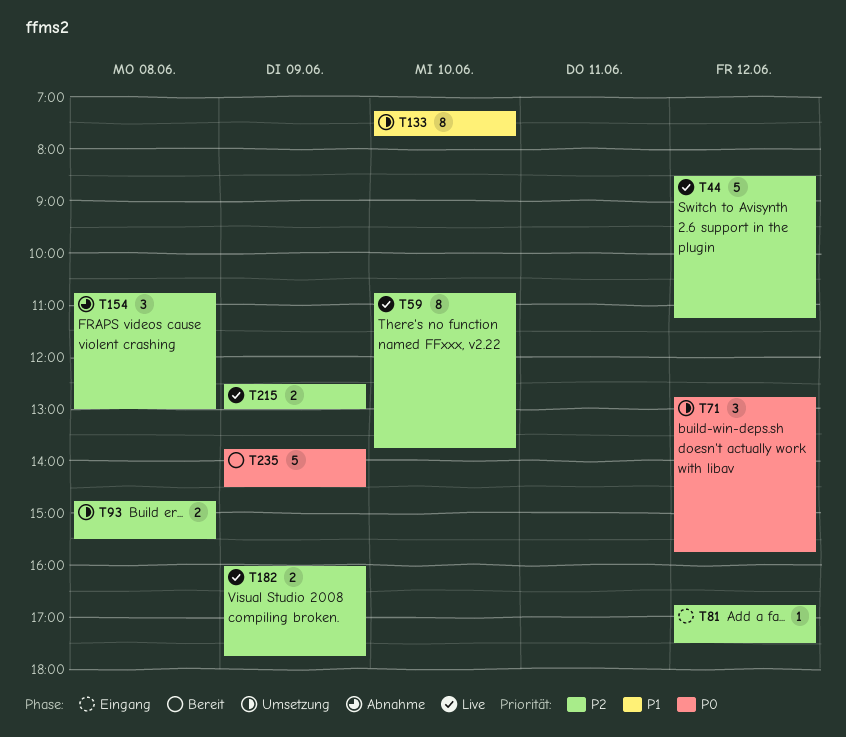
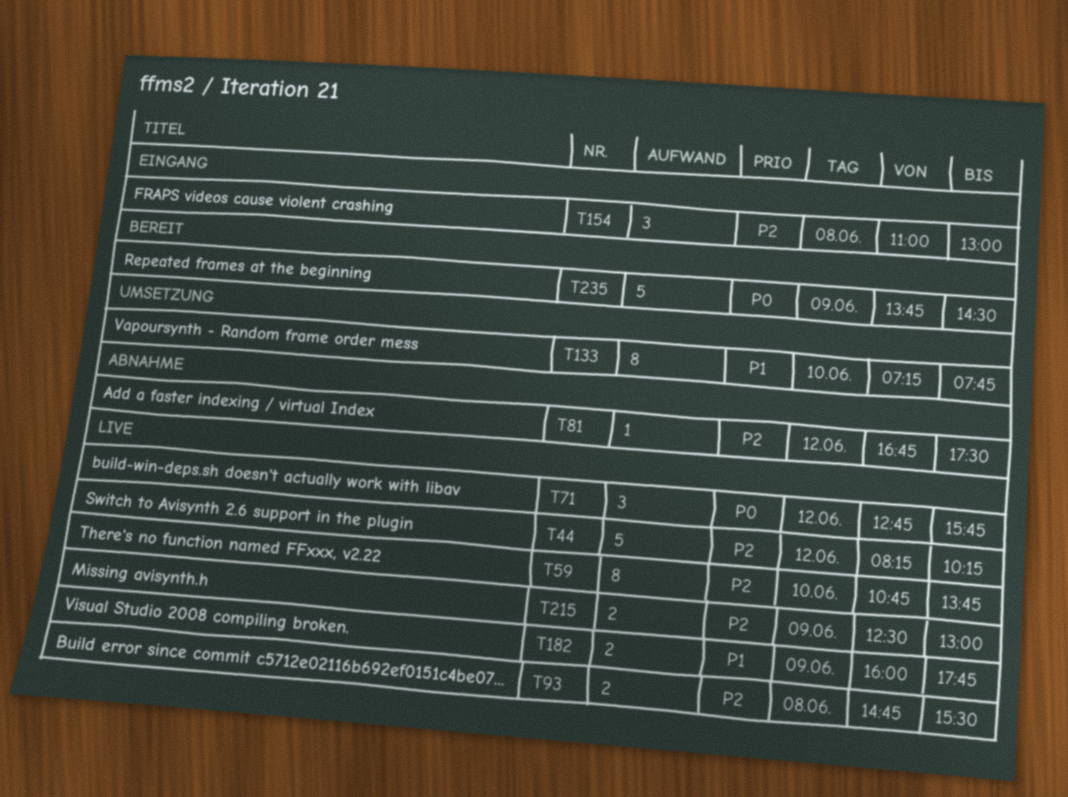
T44, begins: 08:30 -> 08:15
T44, ends: 11:15 -> 10:15
T71, status: Umsetzung -> Live
T81, status: Eingang -> Abnahme
T93, status: Umsetzung -> Live
T154, status: Abnahme -> Eingang
T154, begins: 10:45 -> 11:00
T182, priority: P2 -> P1

